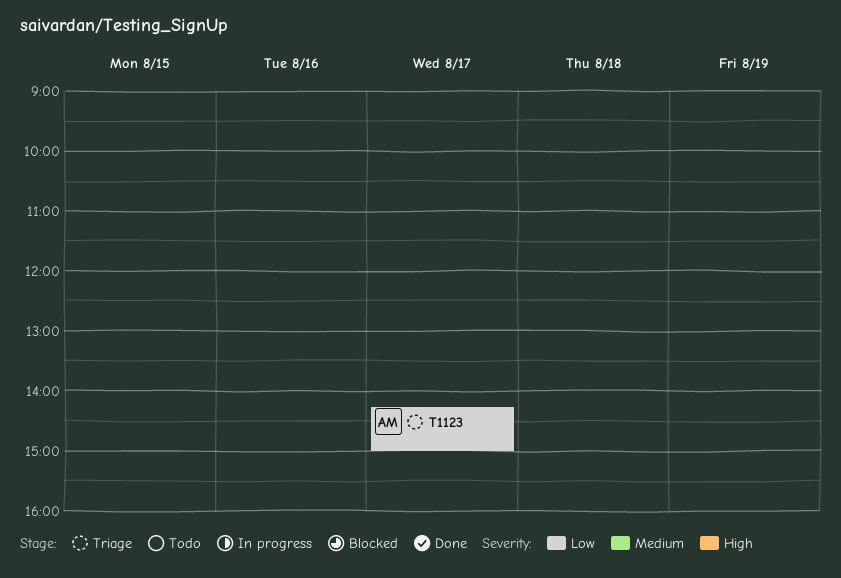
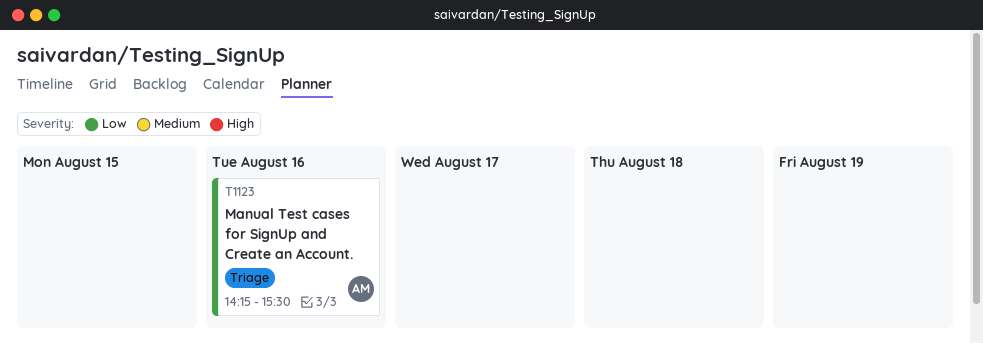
T1123, day: Aug 17 -> Aug 16
T1123, ends: 15:00 -> 15:30

